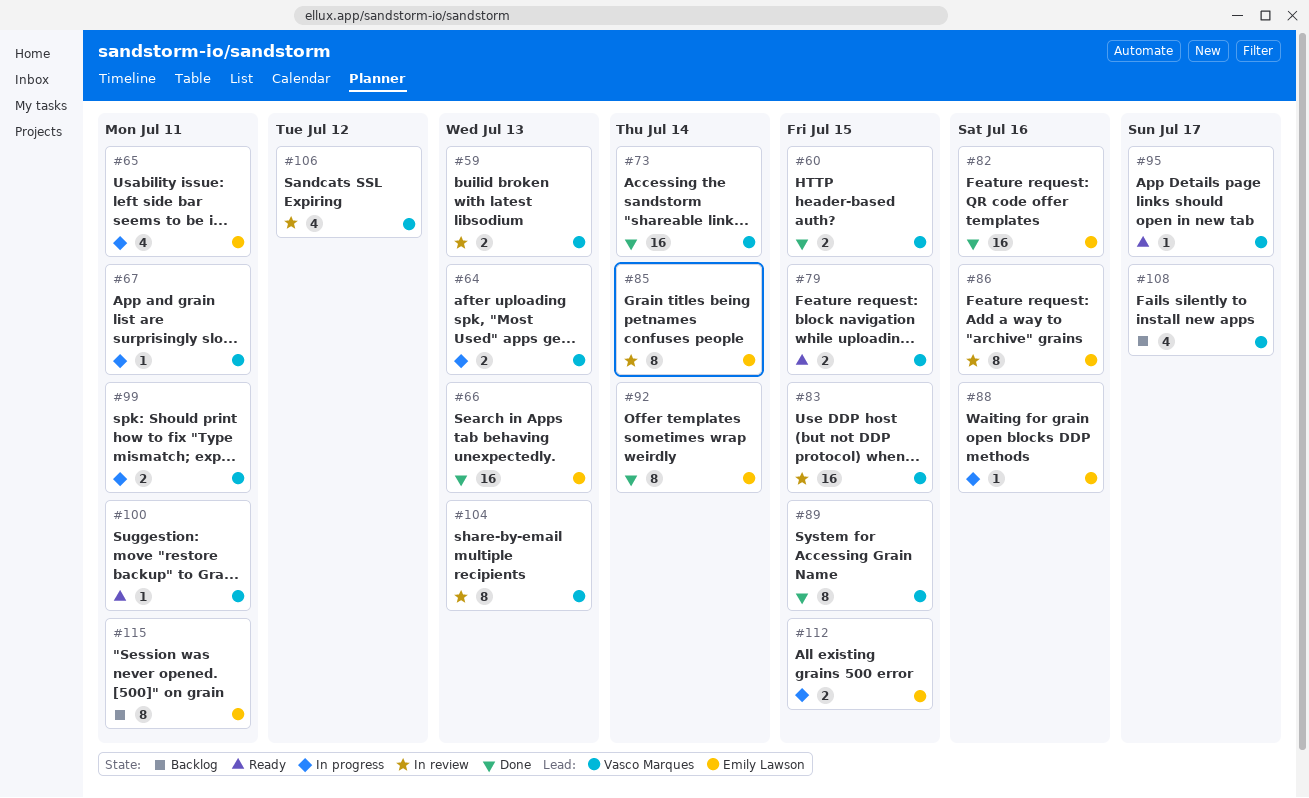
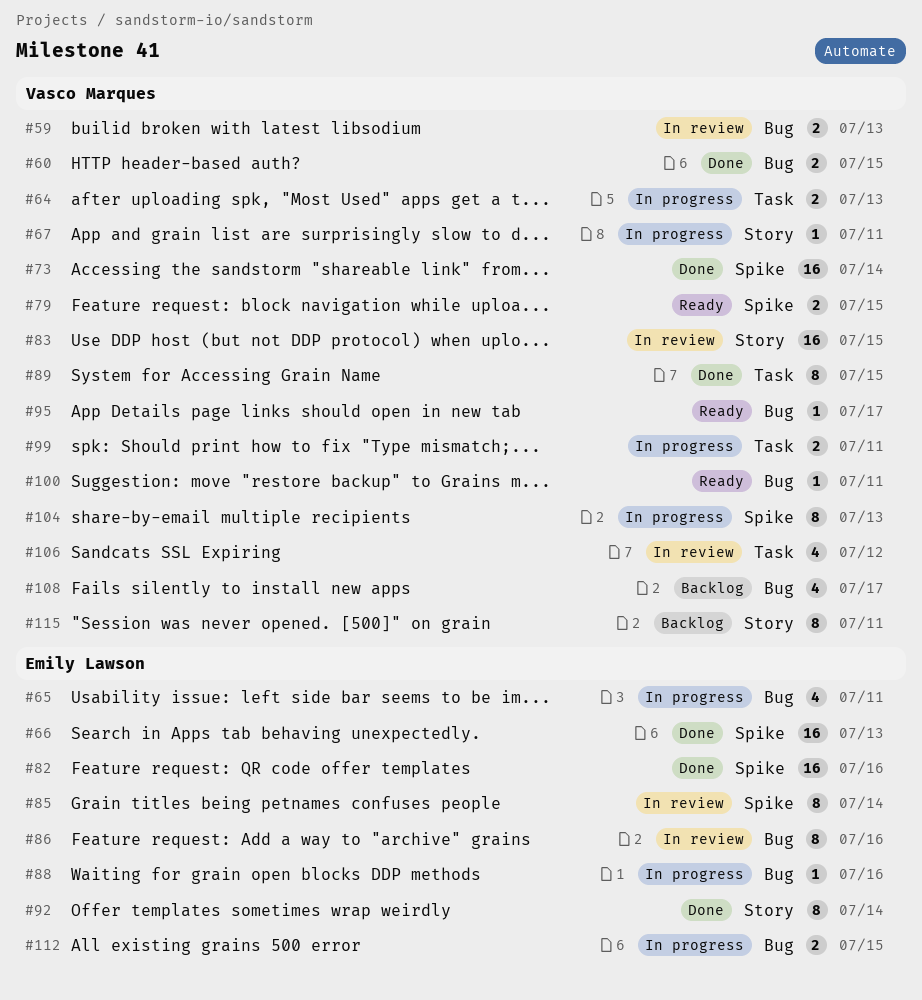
#104, status: In review -> In progress
#115, owner: Emily Lawson -> Vasco Marques

